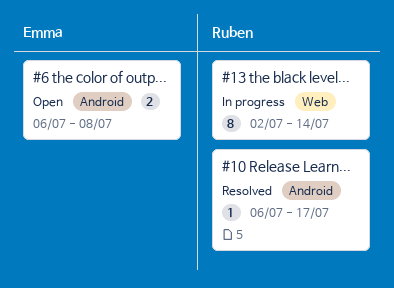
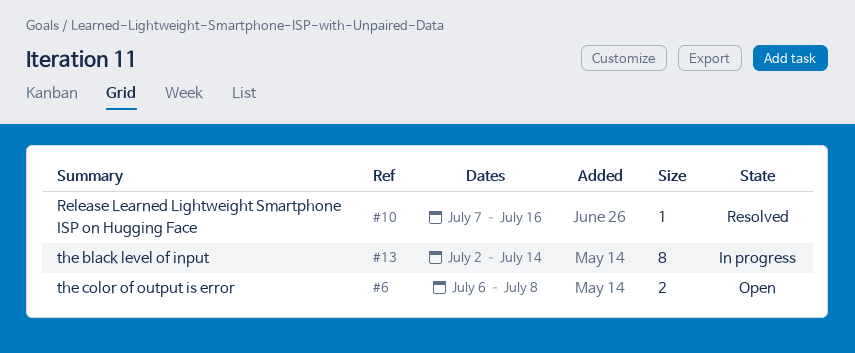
#10, start: Jul 6 -> Jul 7
#10, due: Jul 17 -> Jul 16

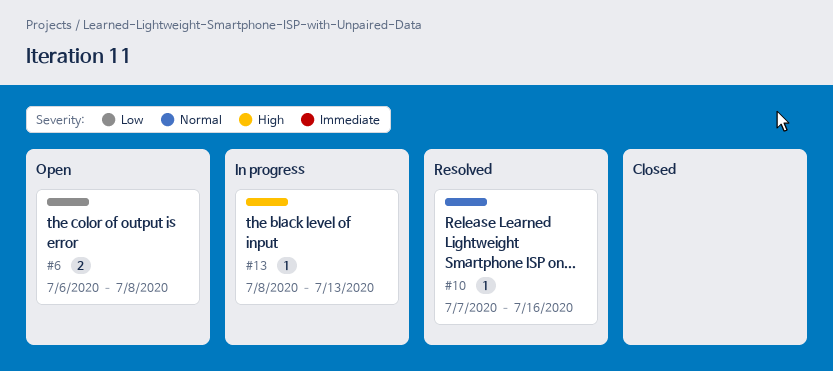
#13, estimate: 8 -> 1
#13, start: Jul 2 -> Jul 8
#13, due: Jul 14 -> Jul 13

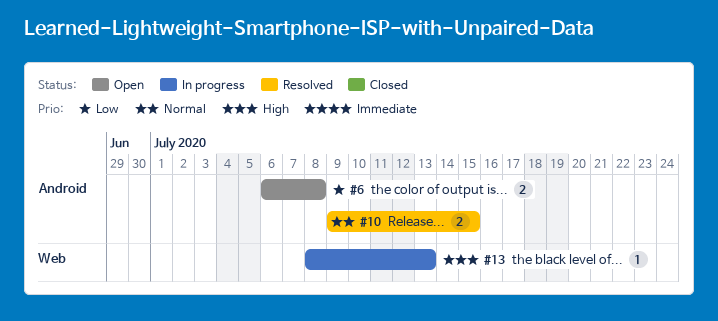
#10, estimate: 1 -> 2
#10, start: Jul 7 -> Jul 9
#10, due: Jul 16 -> Jul 15

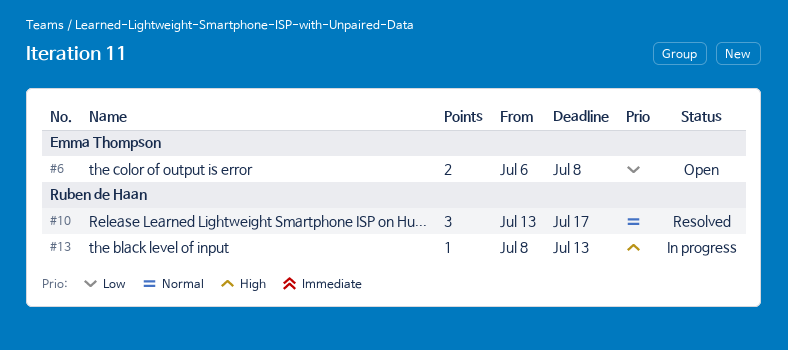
#10, estimate: 2 -> 3
#10, start: Jul 9 -> Jul 13
#10, due: Jul 15 -> Jul 17

